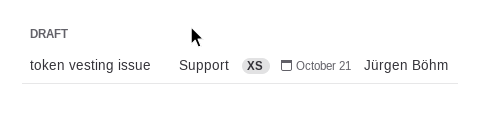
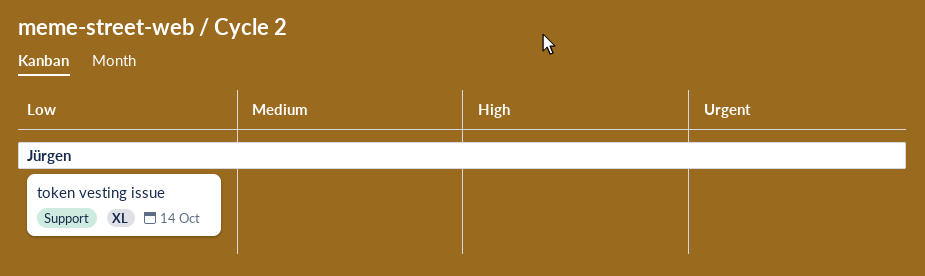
token vesting issue, estimate: XS -> XL
token vesting issue, due: Oct 21 -> Oct 14

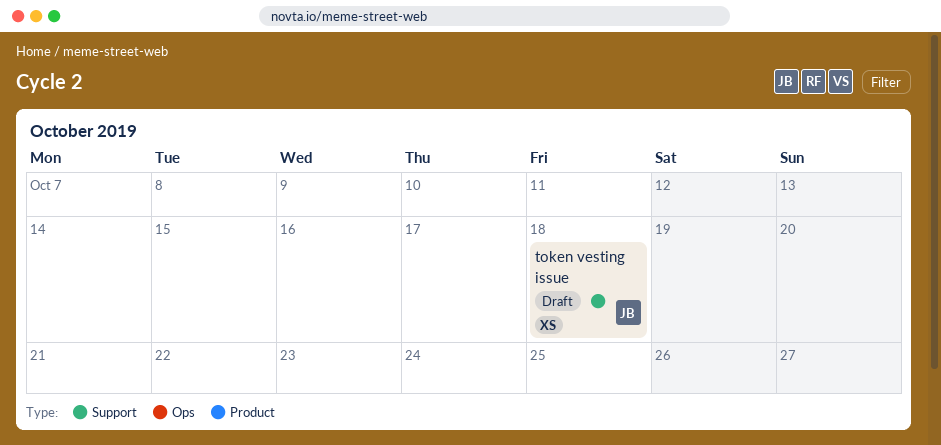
token vesting issue, estimate: XL -> XS
token vesting issue, due: Oct 14 -> Oct 18

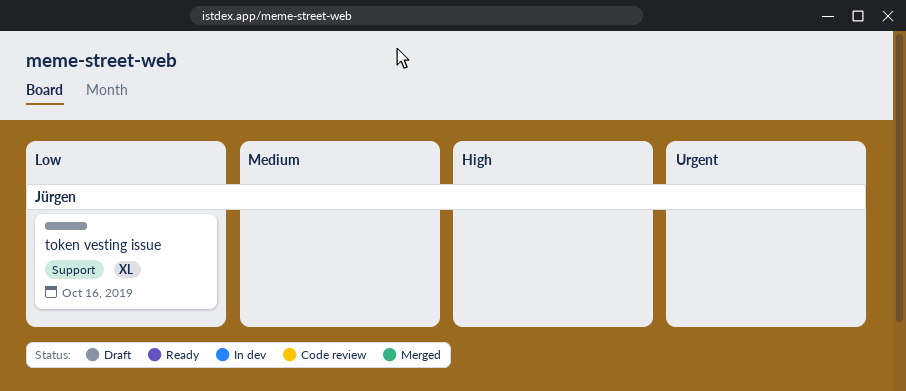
token vesting issue, estimate: XS -> XL
token vesting issue, due: Oct 18 -> Oct 16

